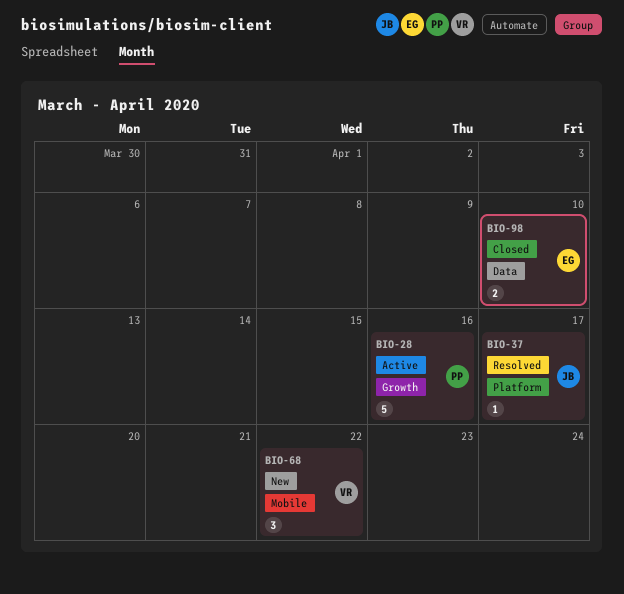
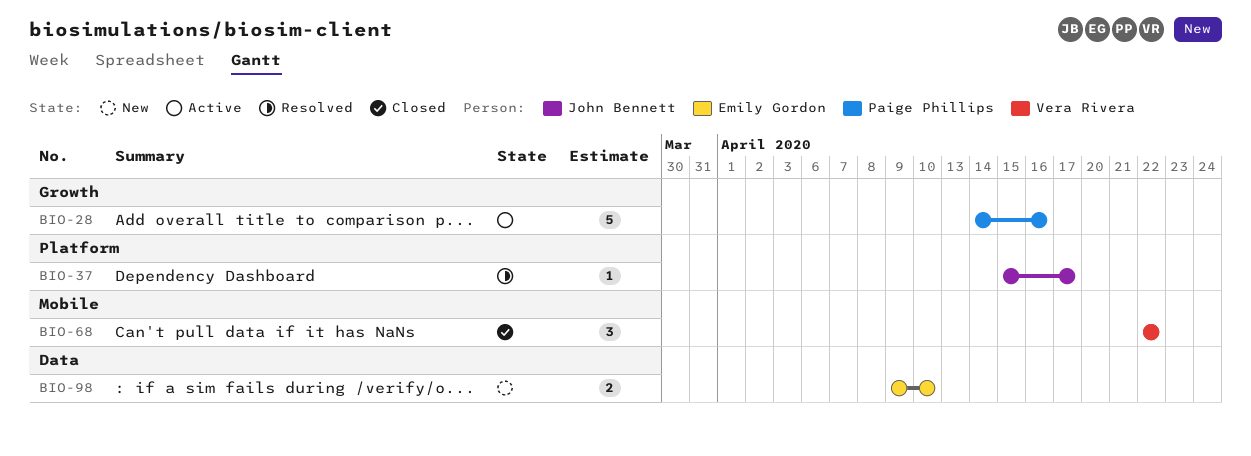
BIO-68, status: New -> Closed
BIO-98, status: Closed -> New

